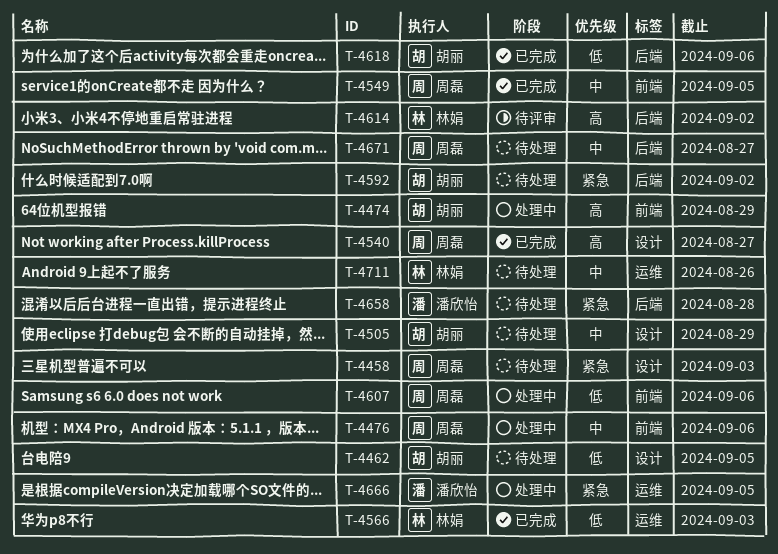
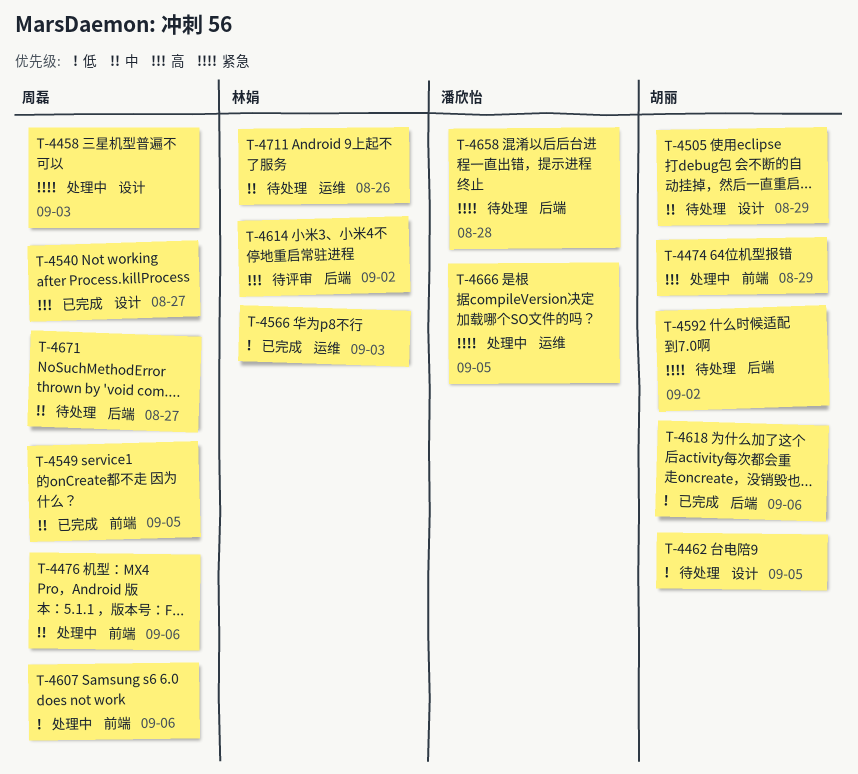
T-4458, status: 待处理 -> 处理中

